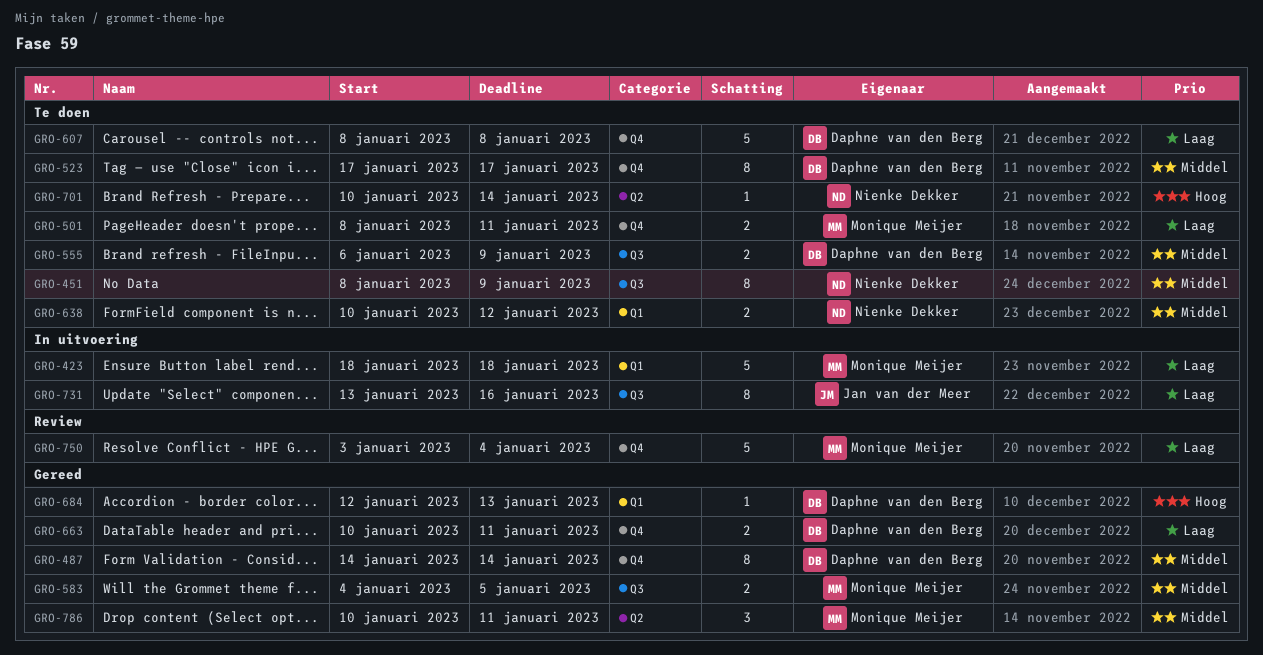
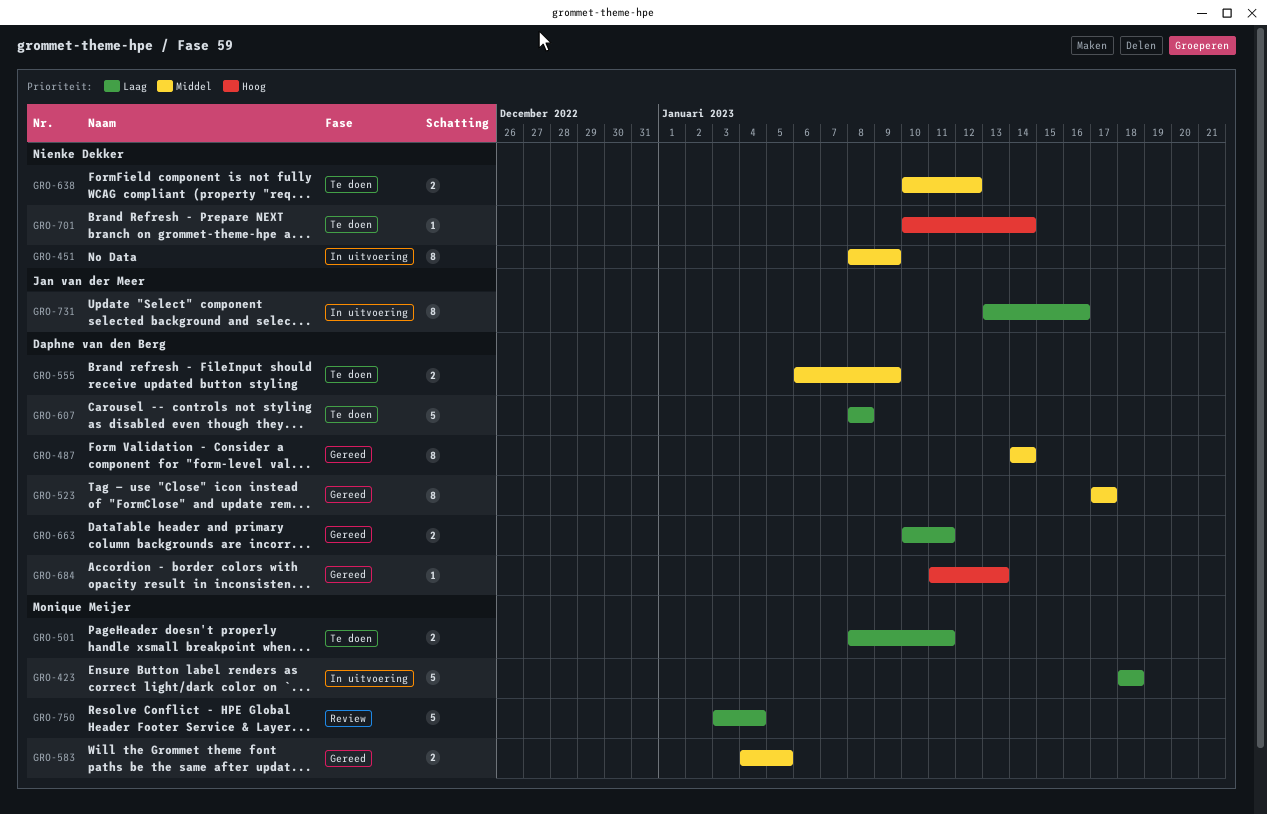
GRO-451, status: Te doen -> In uitvoering
GRO-523, status: Te doen -> Gereed
GRO-684, start: Jan 12 -> Jan 11
GRO-786: present -> none

